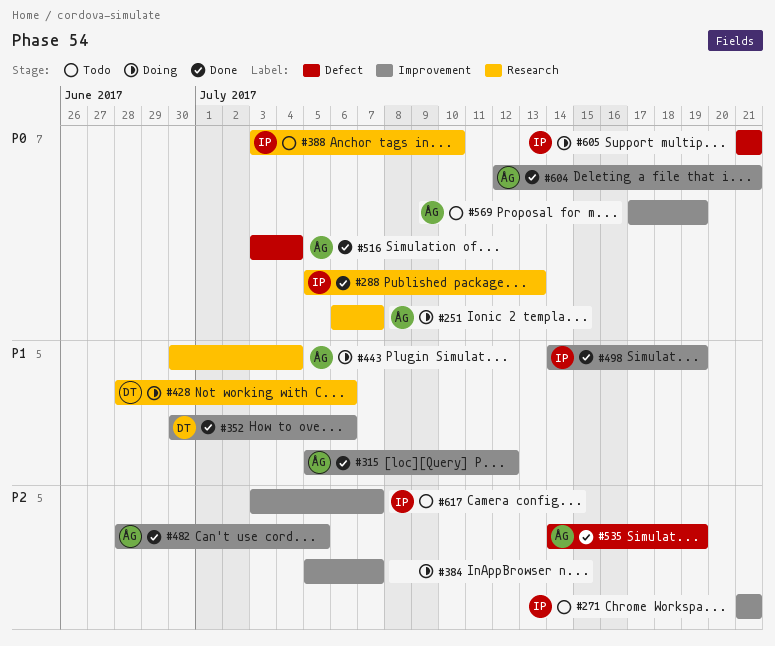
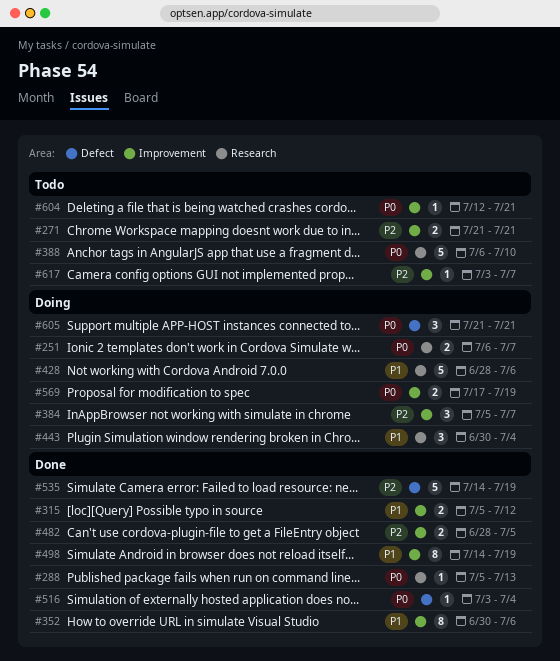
#388, start: Jul 3 -> Jul 6
#569, status: Todo -> Doing
#604, status: Done -> Todo

